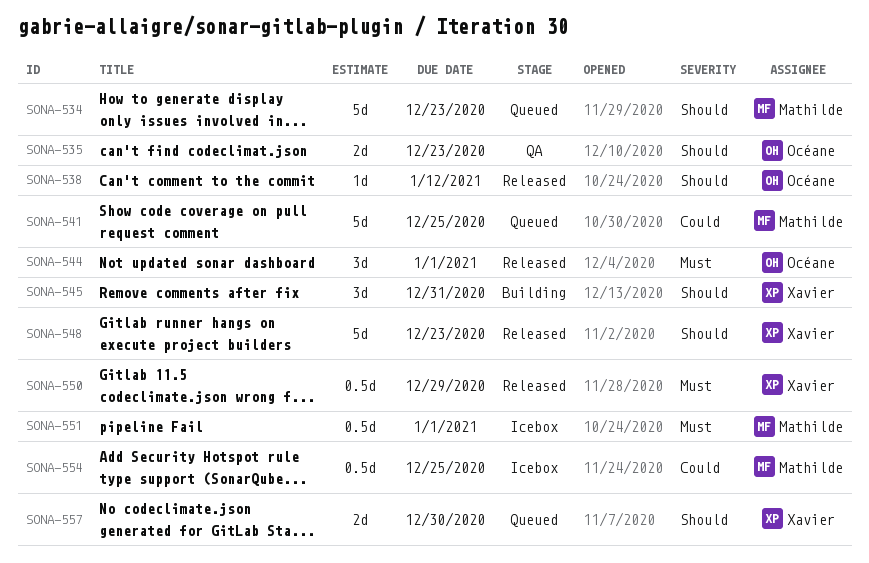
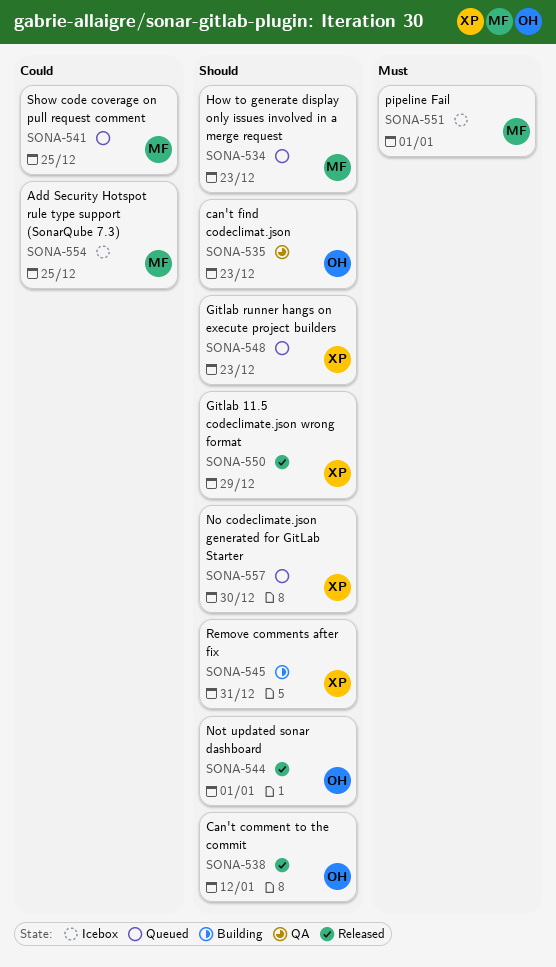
SONA-544, priority: Must -> Should
SONA-548, status: Released -> Queued
SONA-550, priority: Must -> Should

